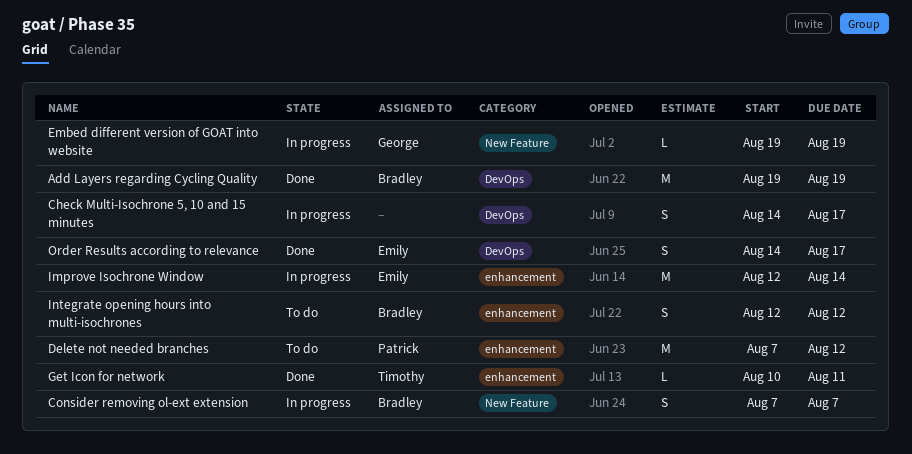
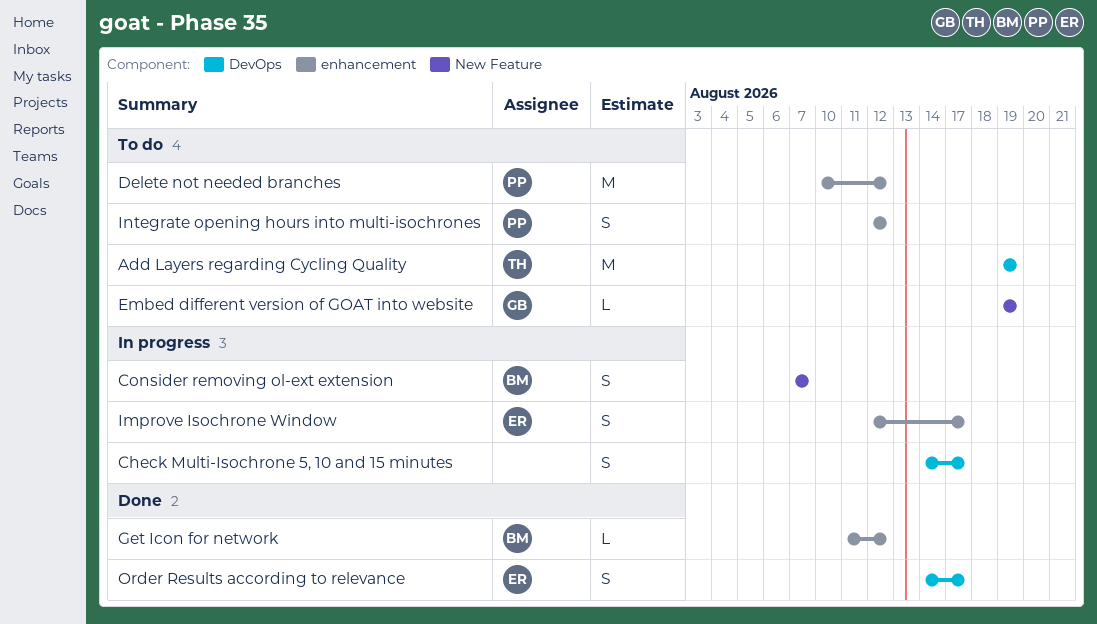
Add Layers regarding Cycling Quality, status: Done -> To do
Add Layers regarding Cycling Quality, owner: Bradley -> Timothy
Delete not needed branches, start: Aug 7 -> Aug 10
Embed different version of GOAT into website, status: In progress -> To do
Get Icon for network, owner: Timothy -> Bradley
Get Icon for network, start: Aug 10 -> Aug 11
Get Icon for network, due: Aug 11 -> Aug 12
Improve Isochrone Window, estimate: M -> S
Improve Isochrone Window, due: Aug 14 -> Aug 17
Integrate opening hours into multi-isochrones, owner: Bradley -> Patrick

